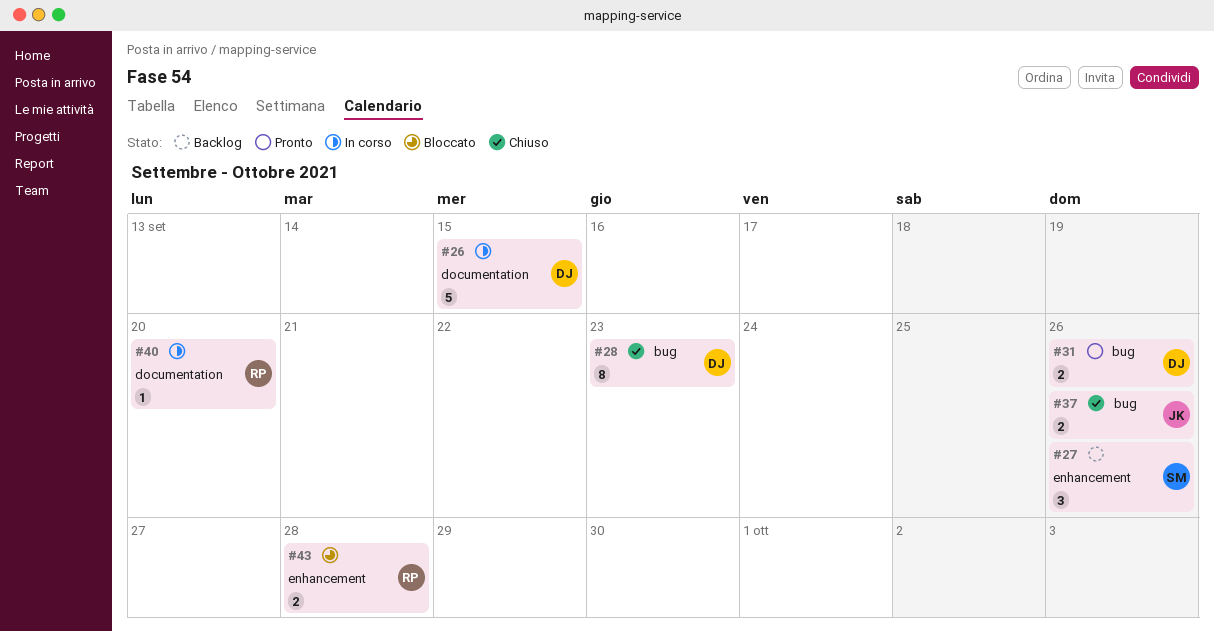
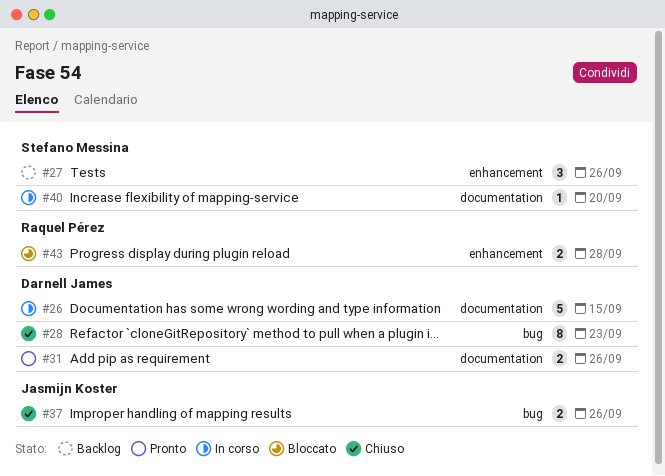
#31, label: bug -> documentation
#40, owner: Raquel Pérez -> Stefano Messina

